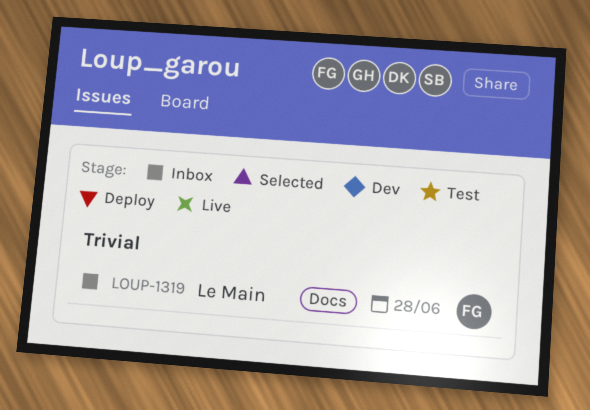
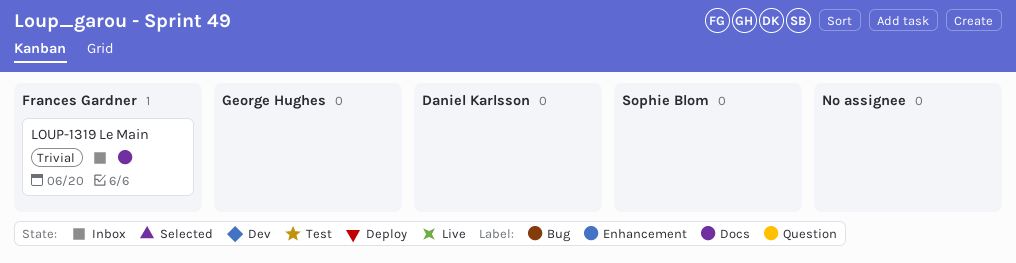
LOUP-1319, due: Jun 28 -> Jun 20

